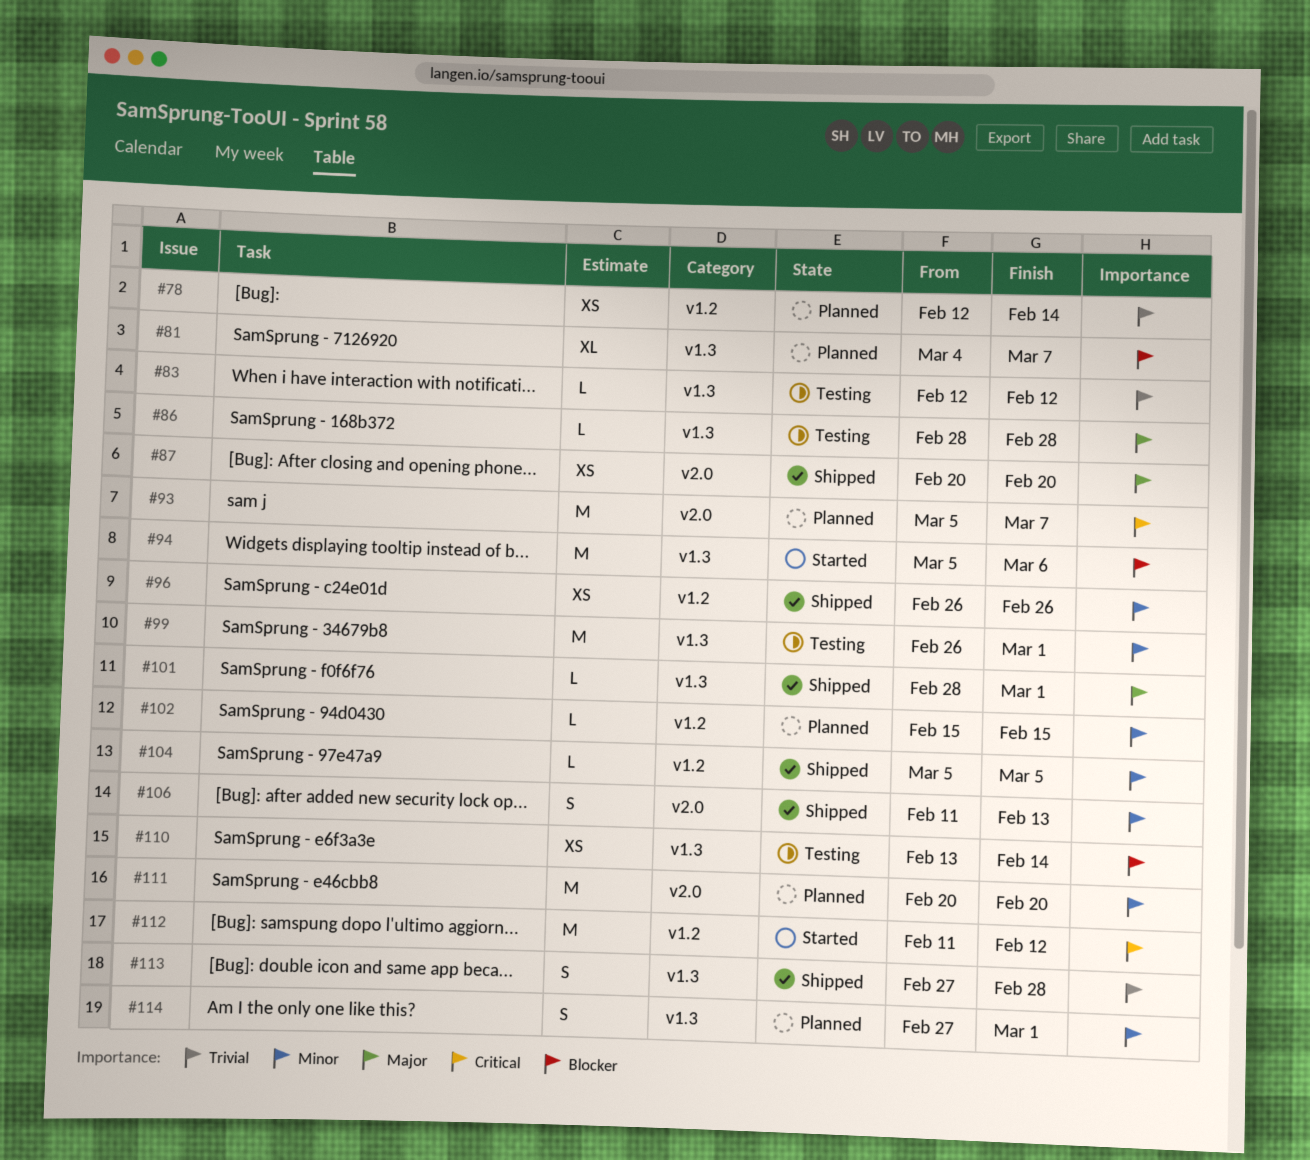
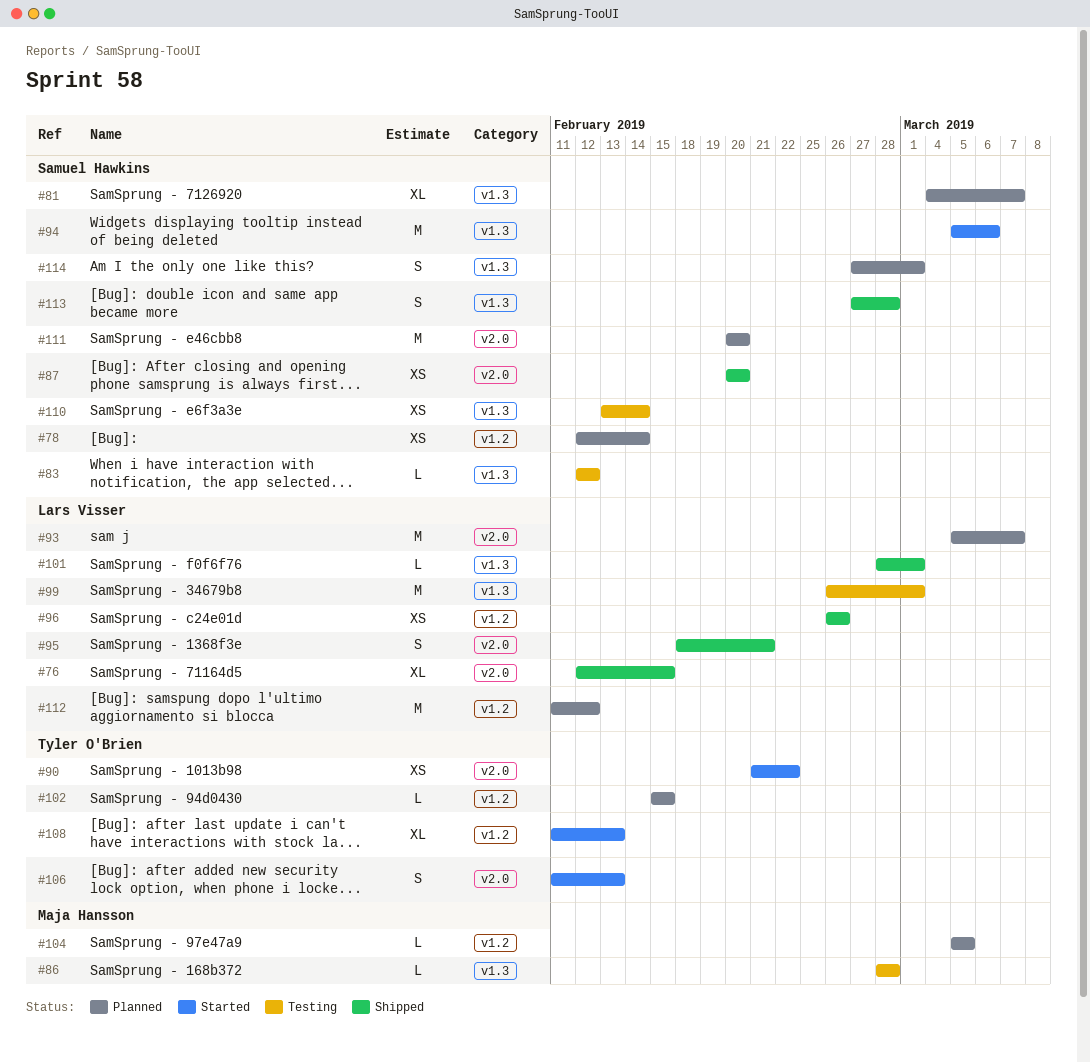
#76: none -> present
#90: none -> present
#95: none -> present
#104, status: Shipped -> Planned
#106, status: Shipped -> Started
#108: none -> present
#112, status: Started -> Planned

